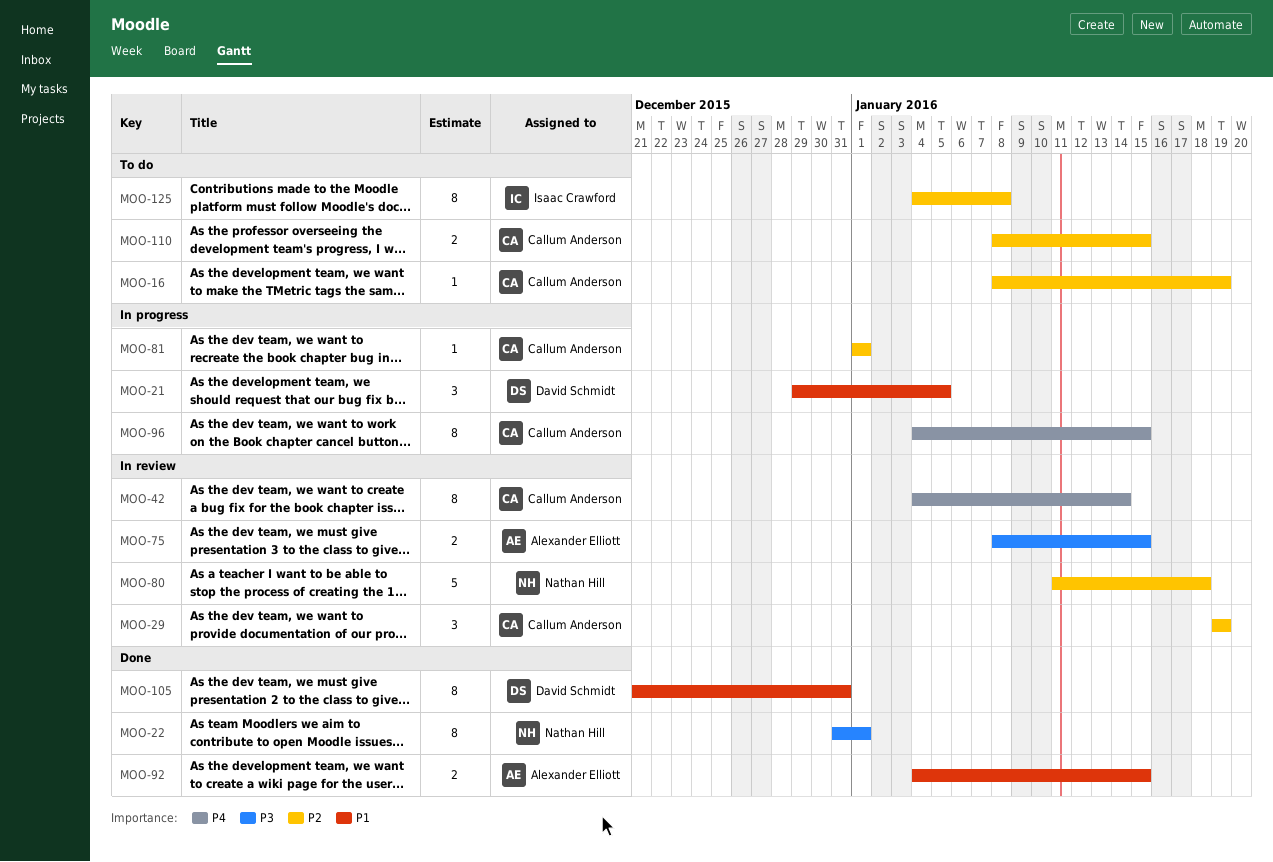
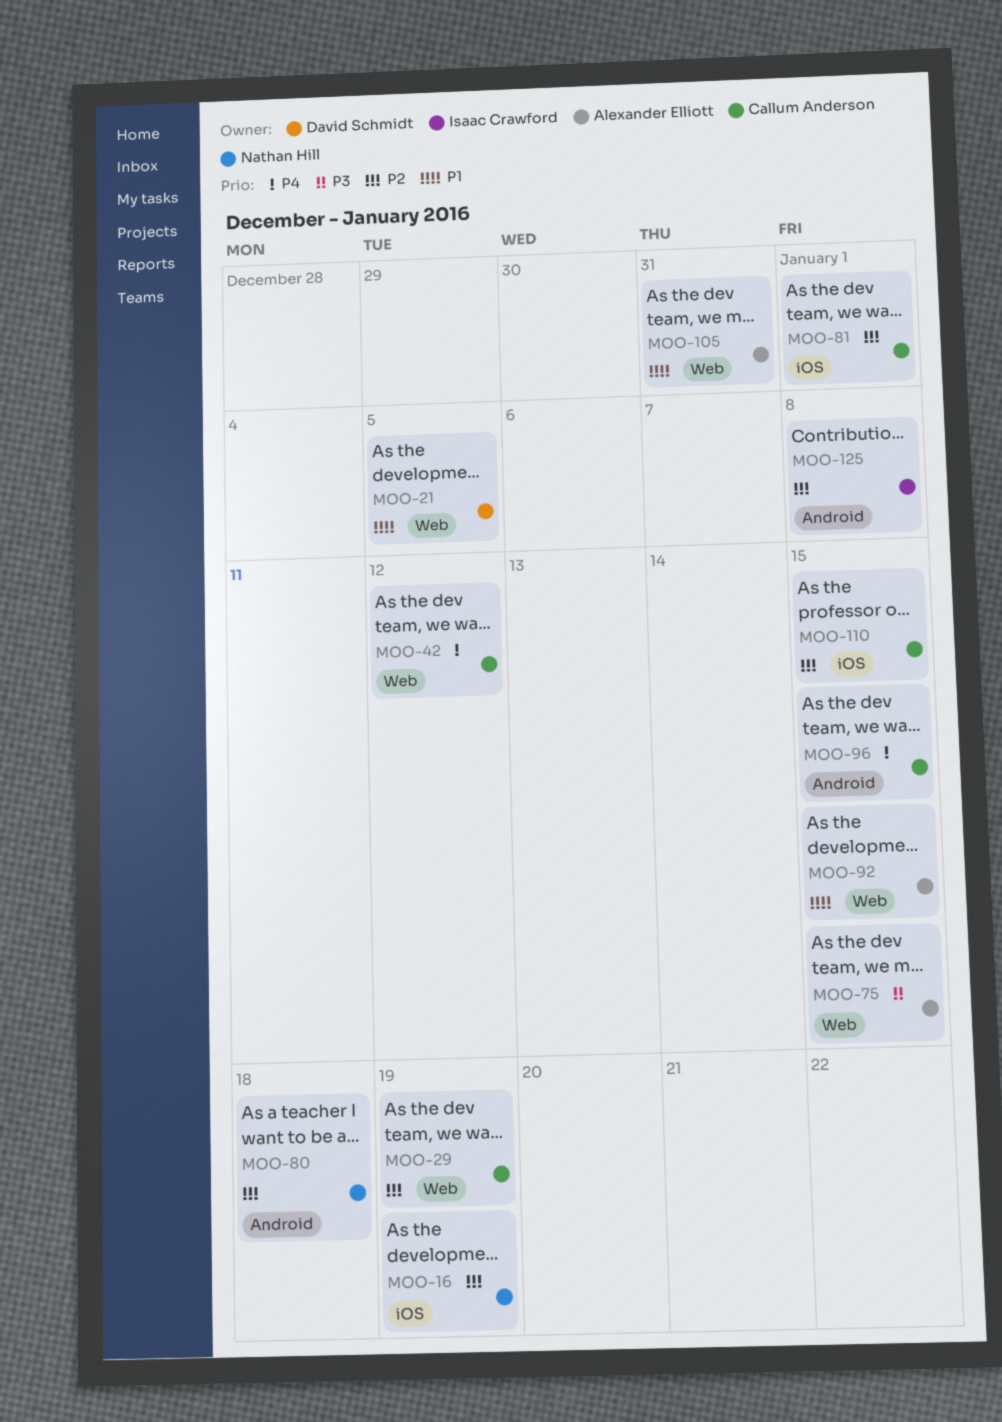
MOO-16, owner: Callum Anderson -> Nathan Hill
MOO-22: present -> none
MOO-42, due: Jan 14 -> Jan 12
MOO-105, owner: David Schmidt -> Alexander Elliott

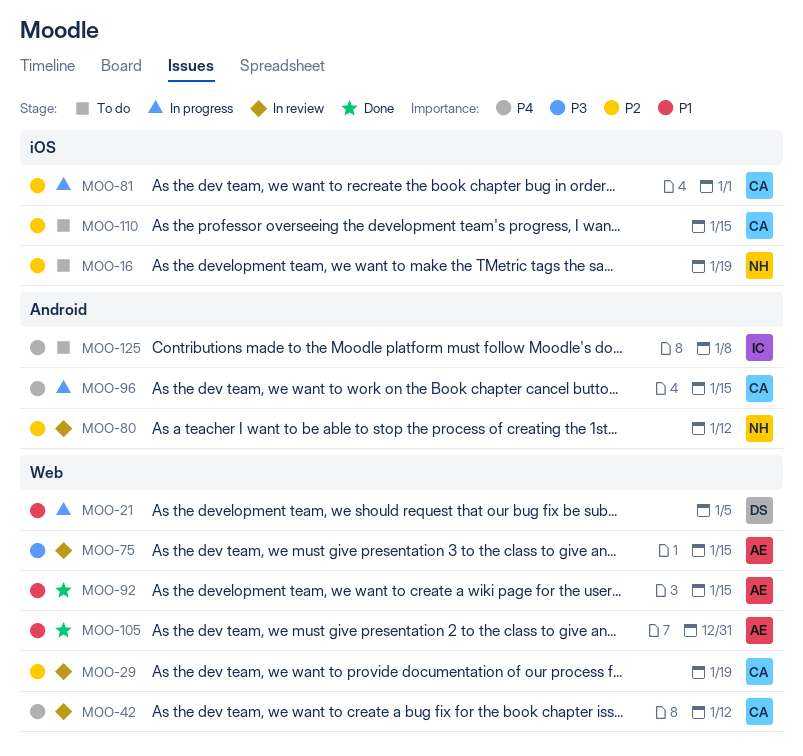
MOO-80, due: Jan 18 -> Jan 12
MOO-125, priority: P2 -> P4

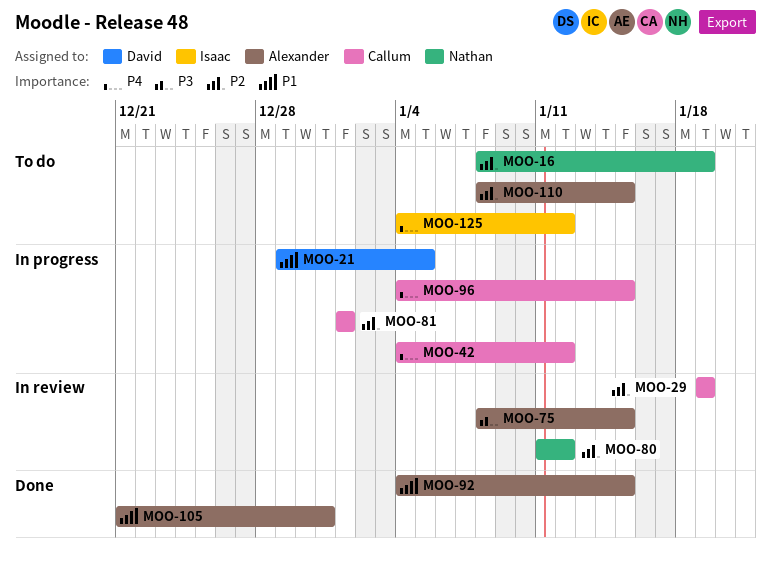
MOO-42, status: In review -> In progress
MOO-110, owner: Callum -> Alexander
MOO-125, due: Jan 8 -> Jan 12

